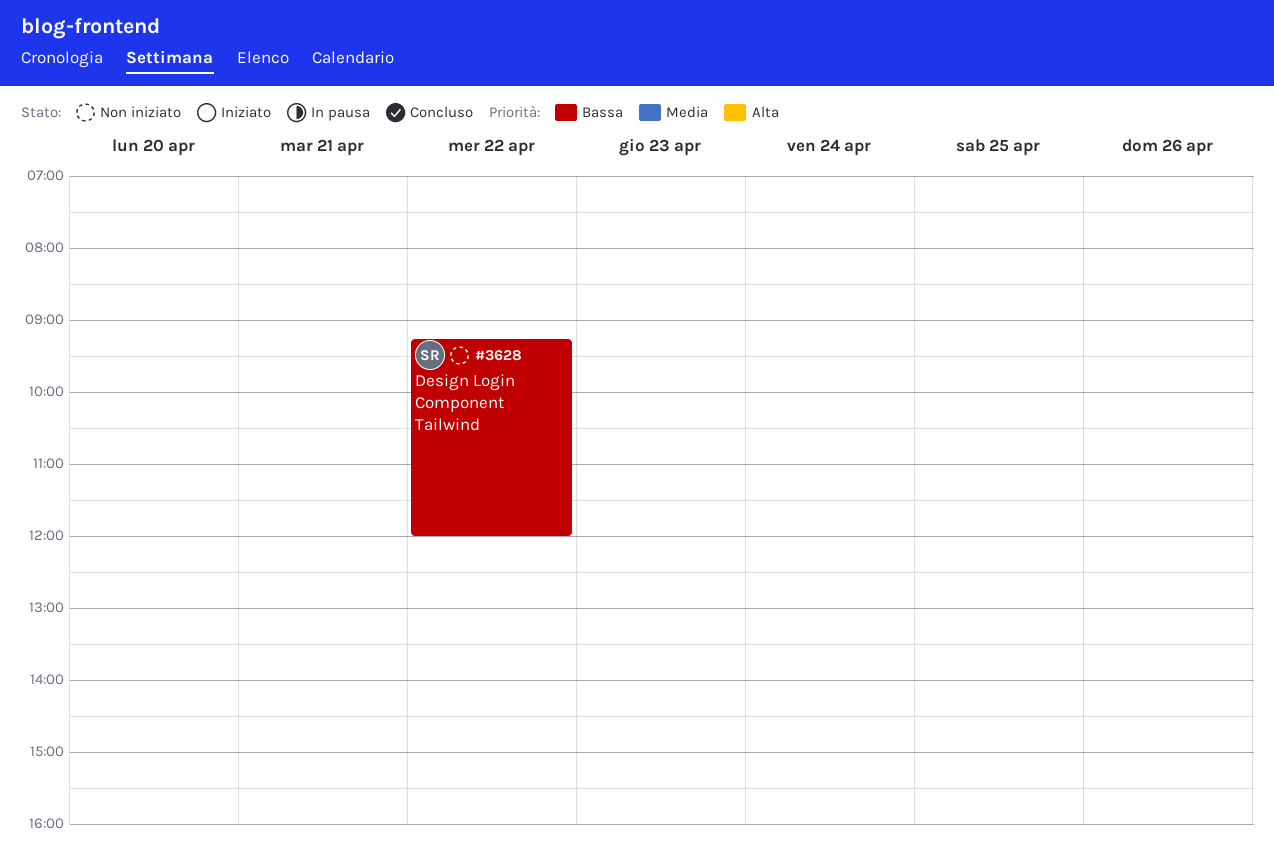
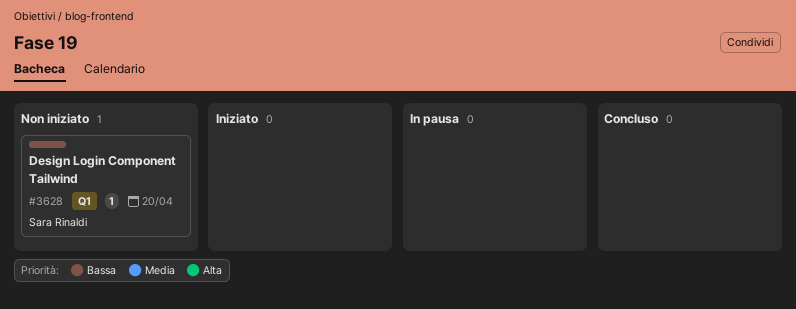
#3628, day: Apr 22 -> Apr 20

